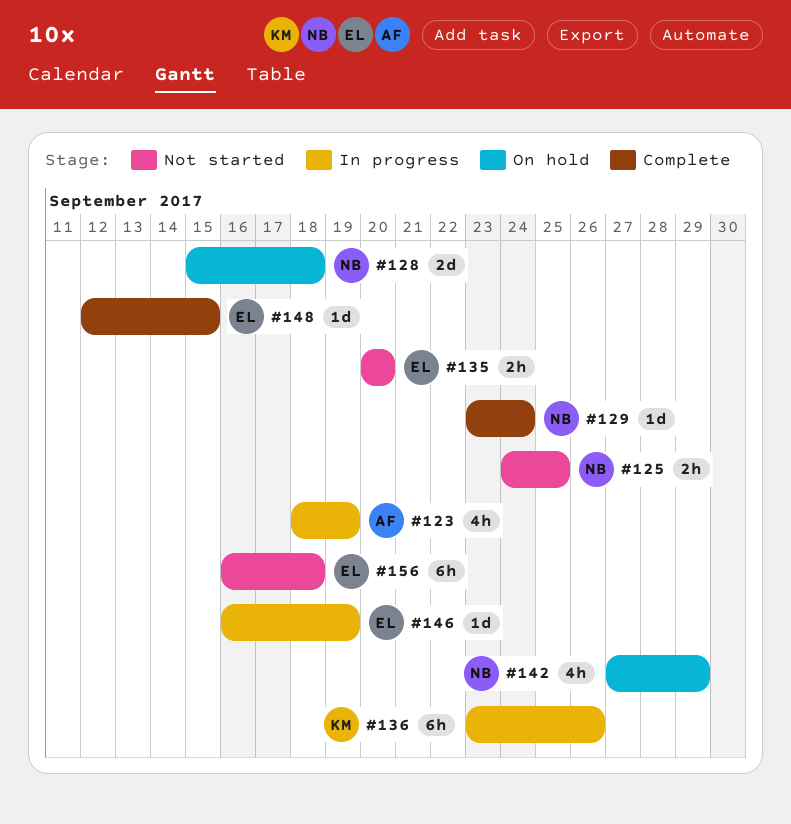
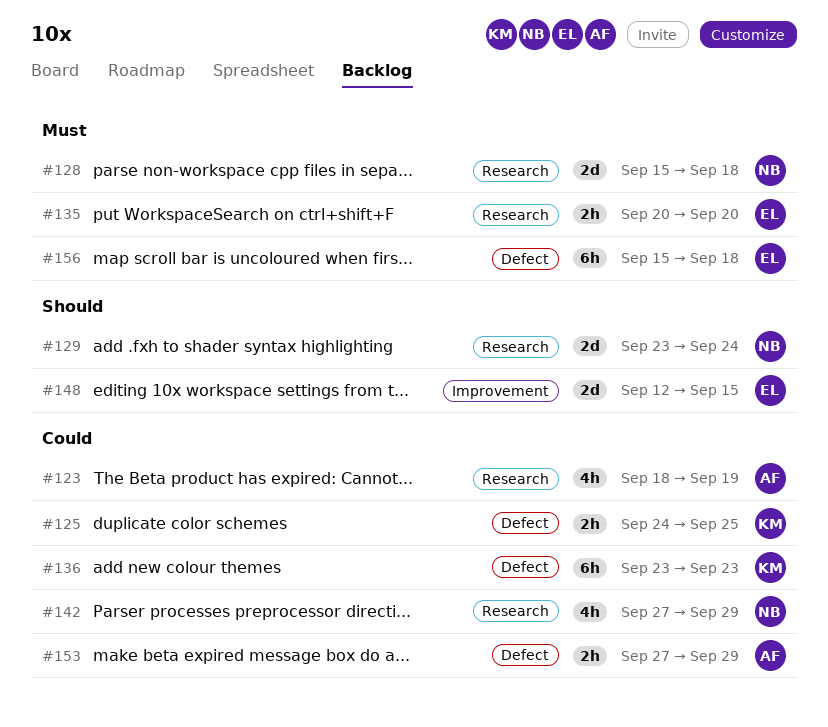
#125, owner: NB -> KM
#129, estimate: 1d -> 2d
#136, due: Sep 26 -> Sep 23
#146: present -> none
#148, estimate: 1d -> 2d
#153: none -> present
#156, start: Sep 16 -> Sep 15

